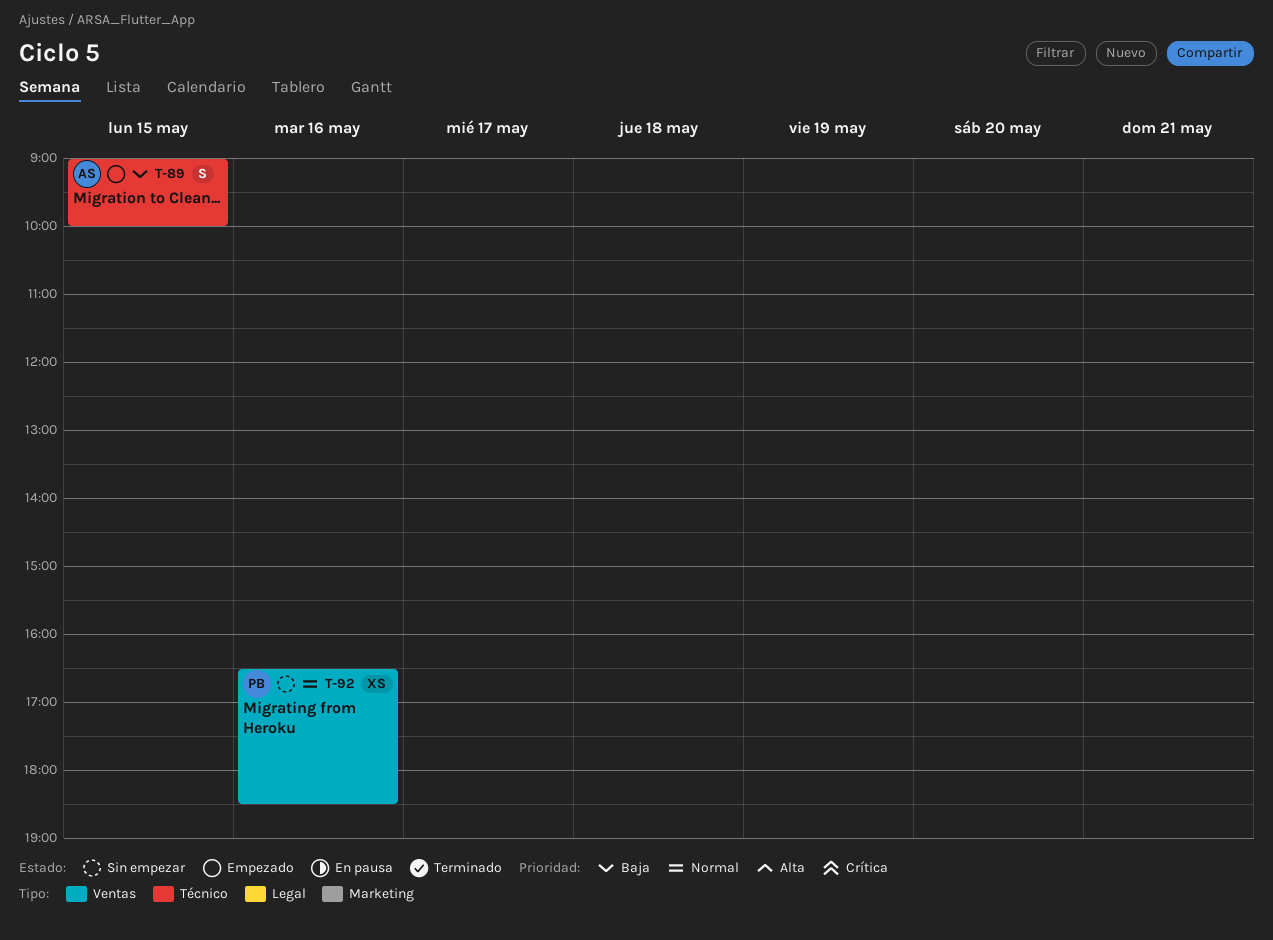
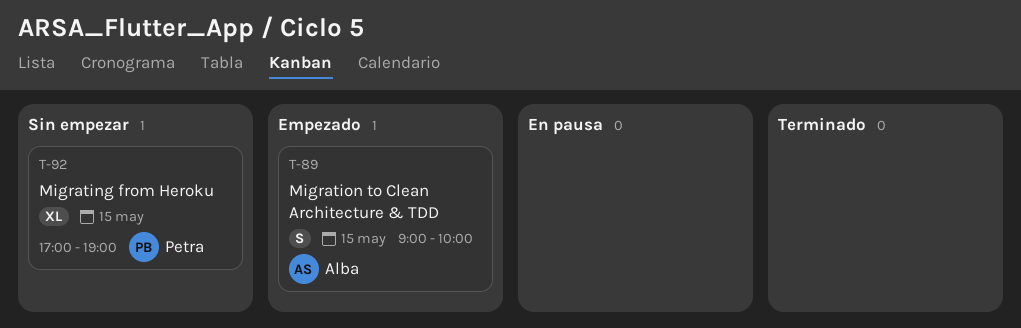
T-92, estimate: XS -> XL
T-92, day: May 16 -> May 15
T-92, begins: 16:30 -> 17:00
T-92, ends: 18:30 -> 19:00

